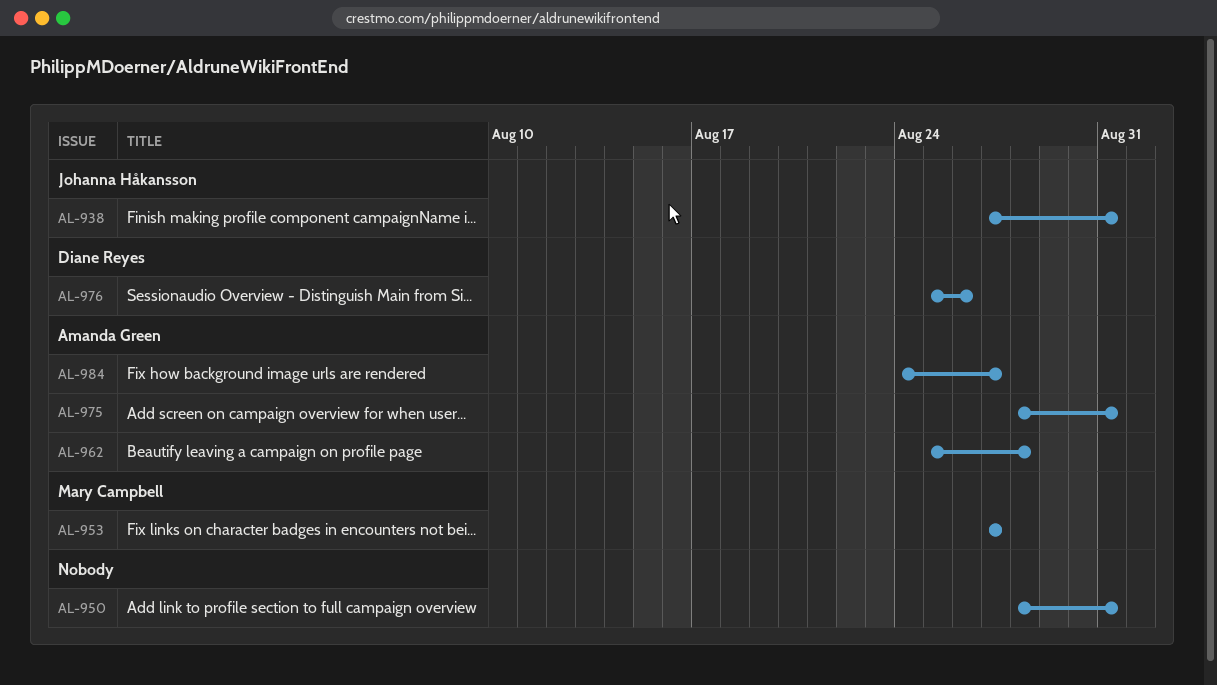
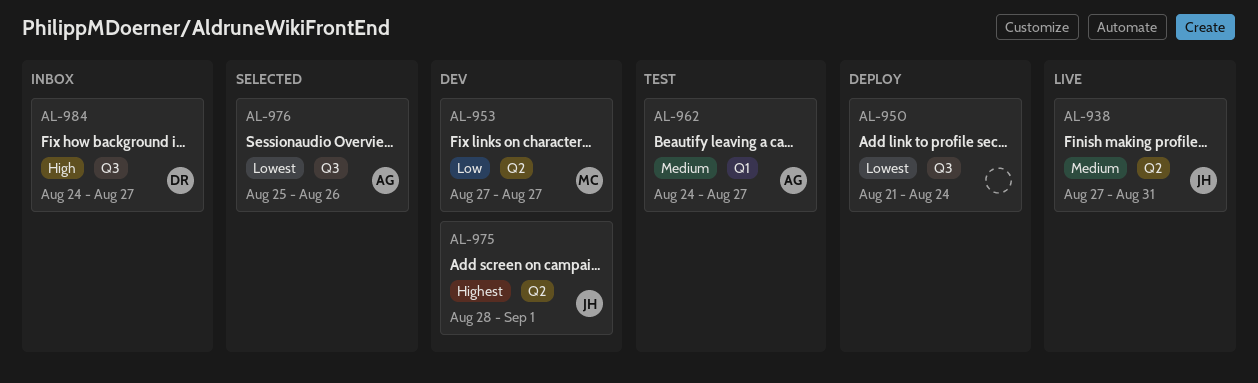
AL-950, start: Aug 28 -> Aug 21
AL-950, due: Aug 31 -> Aug 24
AL-962, start: Aug 25 -> Aug 24
AL-962, due: Aug 28 -> Aug 27
AL-975, owner: Amanda Green -> Johanna Håkansson
AL-975, due: Aug 31 -> Sep 1
AL-976, owner: Diane Reyes -> Amanda Green
AL-984, owner: Amanda Green -> Diane Reyes

